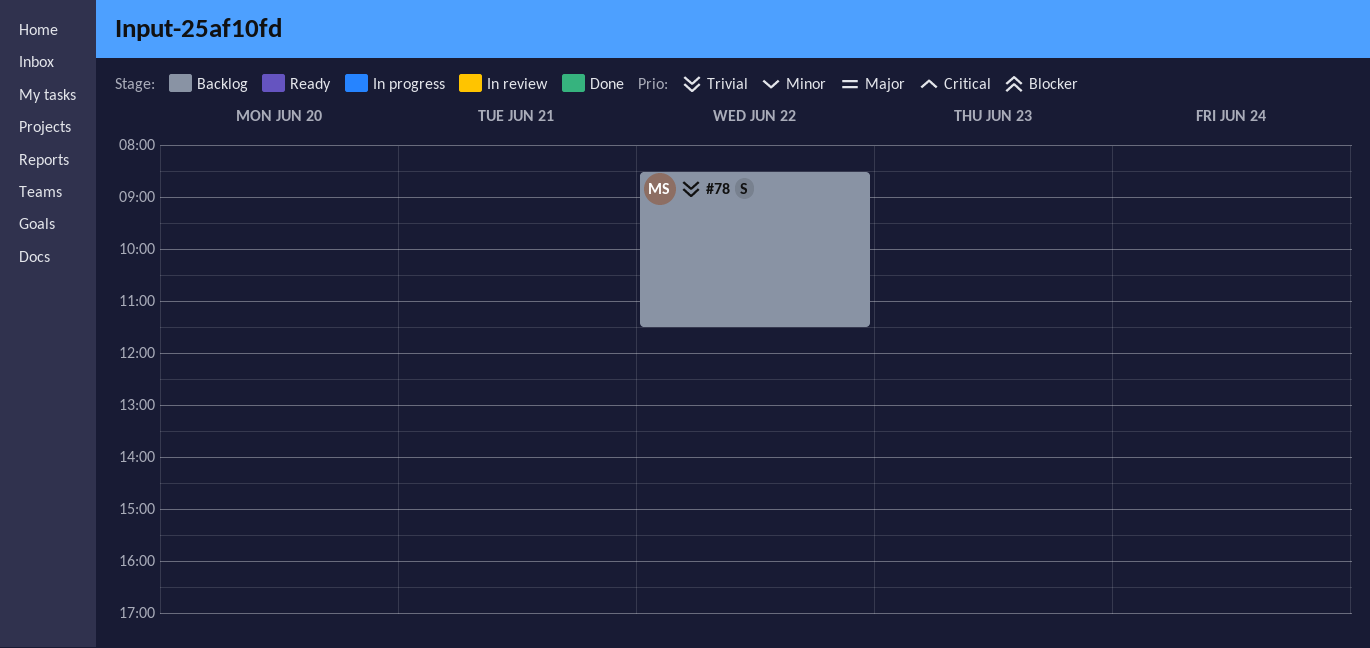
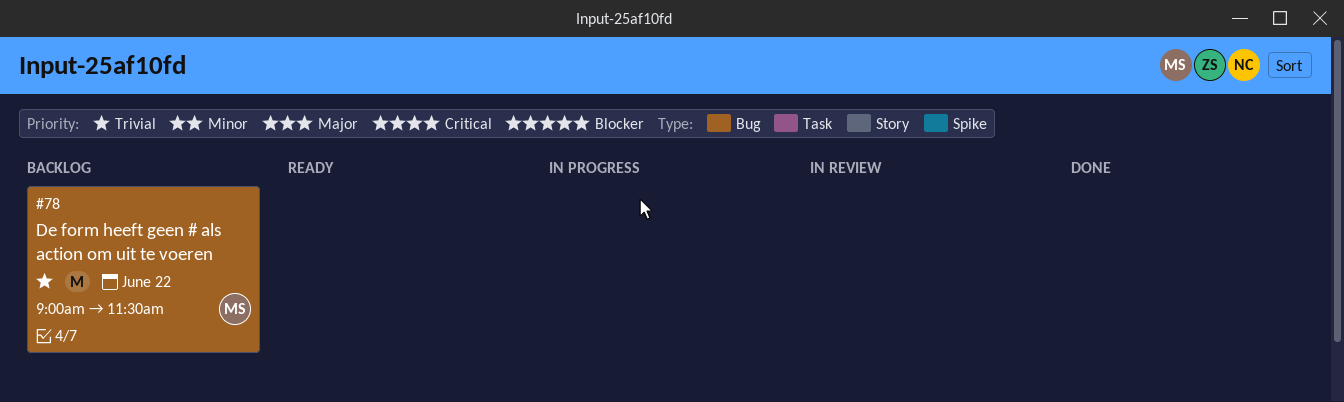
#78, estimate: S -> M
#78, begins: 08:30 -> 09:00

